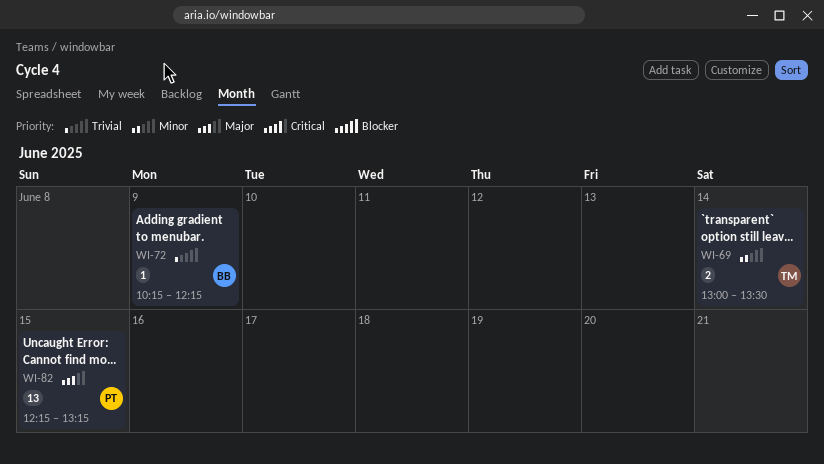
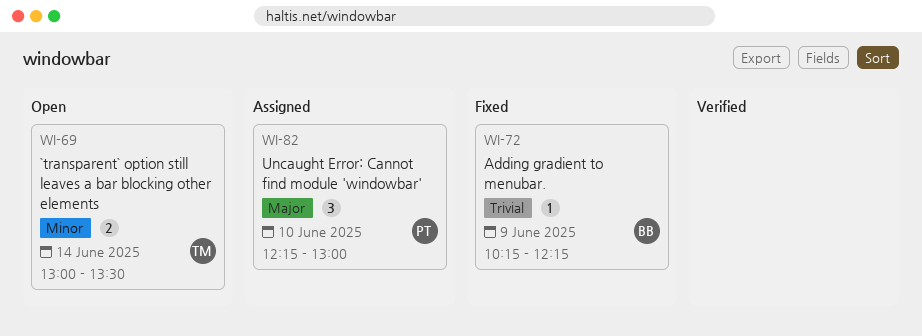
WI-82, estimate: 13 -> 3
WI-82, day: Jun 15 -> Jun 10
WI-82, ends: 13:15 -> 13:00

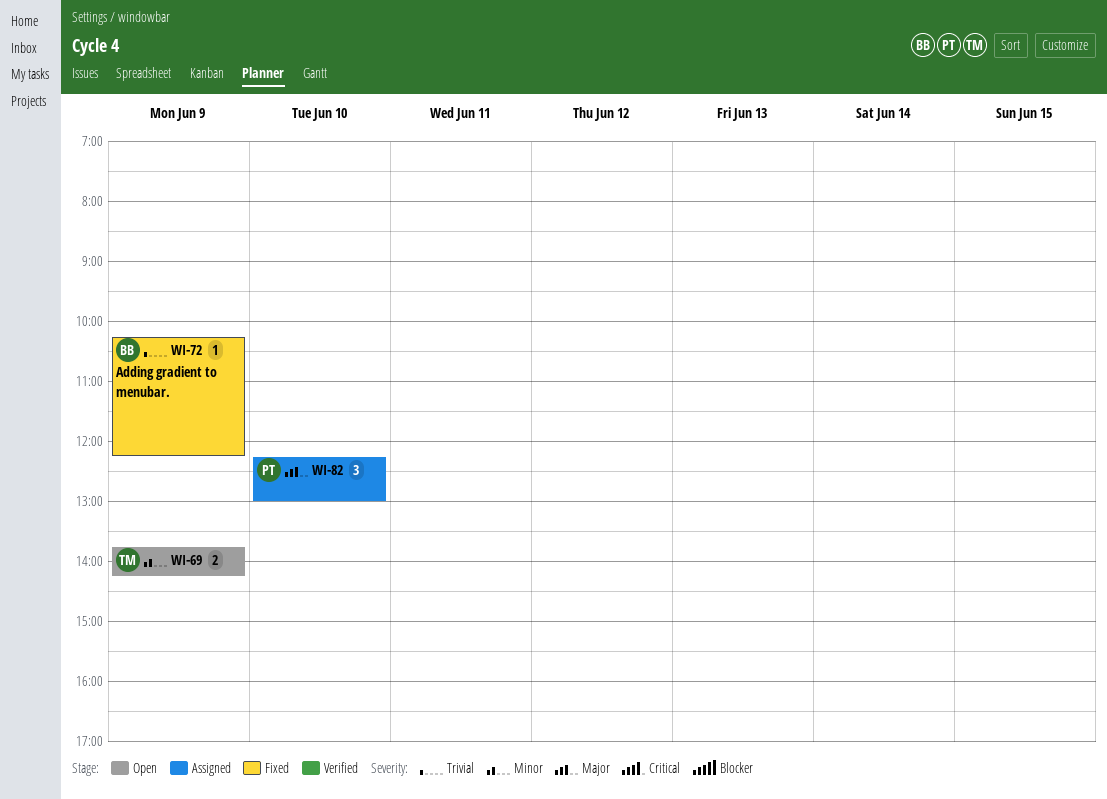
WI-69, day: Jun 14 -> Jun 9
WI-69, begins: 13:00 -> 13:45
WI-69, ends: 13:30 -> 14:15

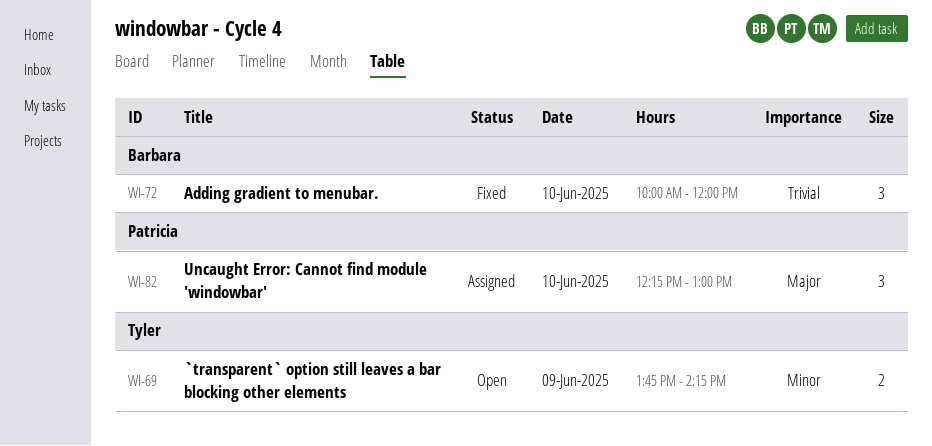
WI-72, estimate: 1 -> 3
WI-72, day: Jun 9 -> Jun 10
WI-72, begins: 10:15 -> 10:00
WI-72, ends: 12:15 -> 12:00

